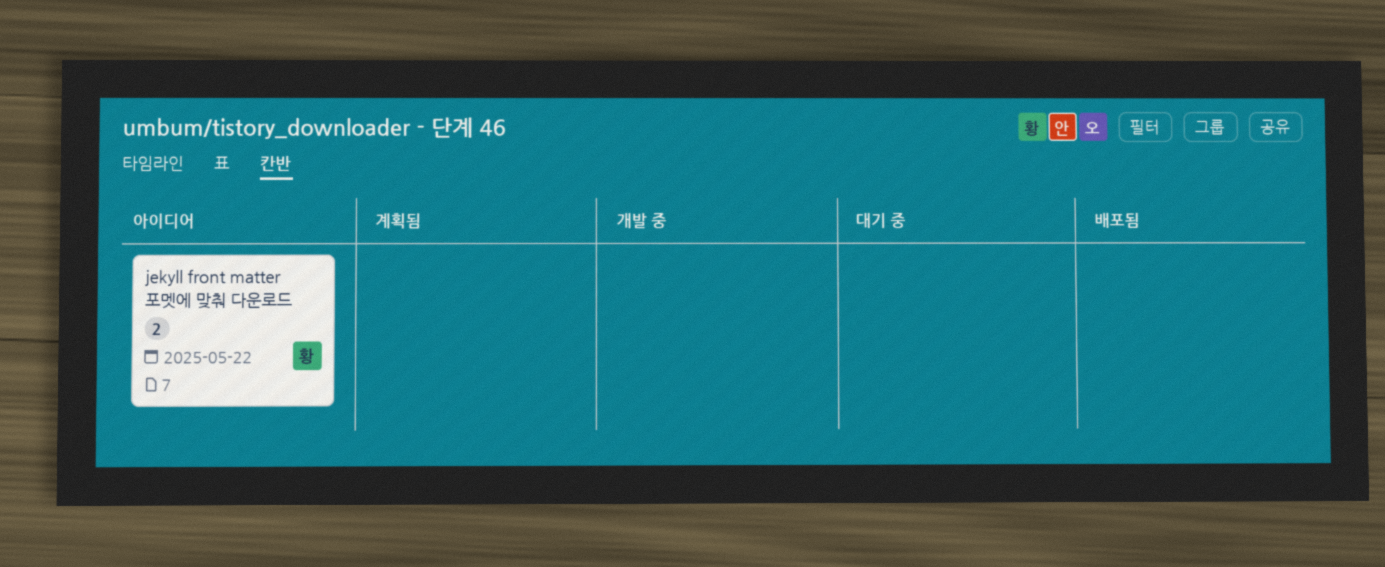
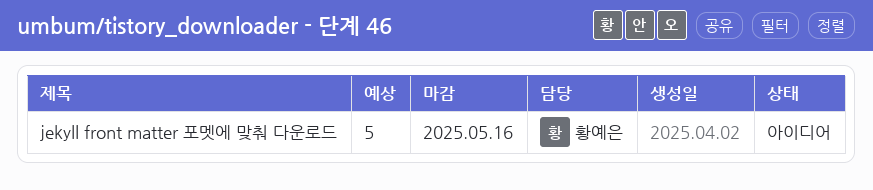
jekyll front matter 포멧에 맞춰 다운로드, estimate: 2 -> 5
jekyll front matter 포멧에 맞춰 다운로드, due: May 22 -> May 16

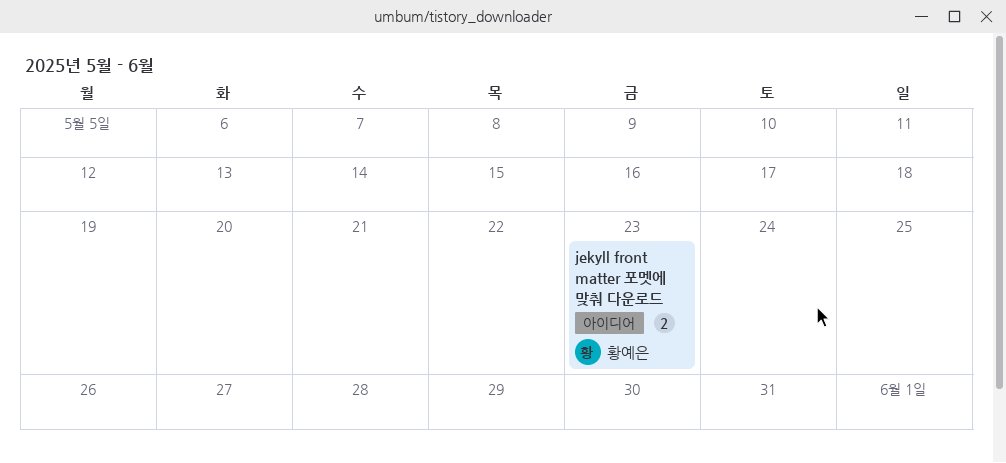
jekyll front matter 포멧에 맞춰 다운로드, estimate: 5 -> 2
jekyll front matter 포멧에 맞춰 다운로드, due: May 16 -> May 23

